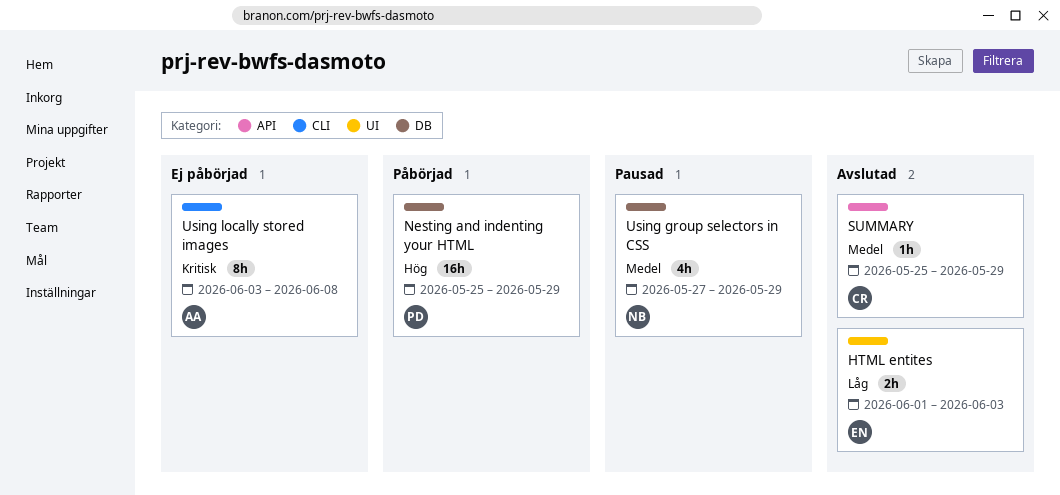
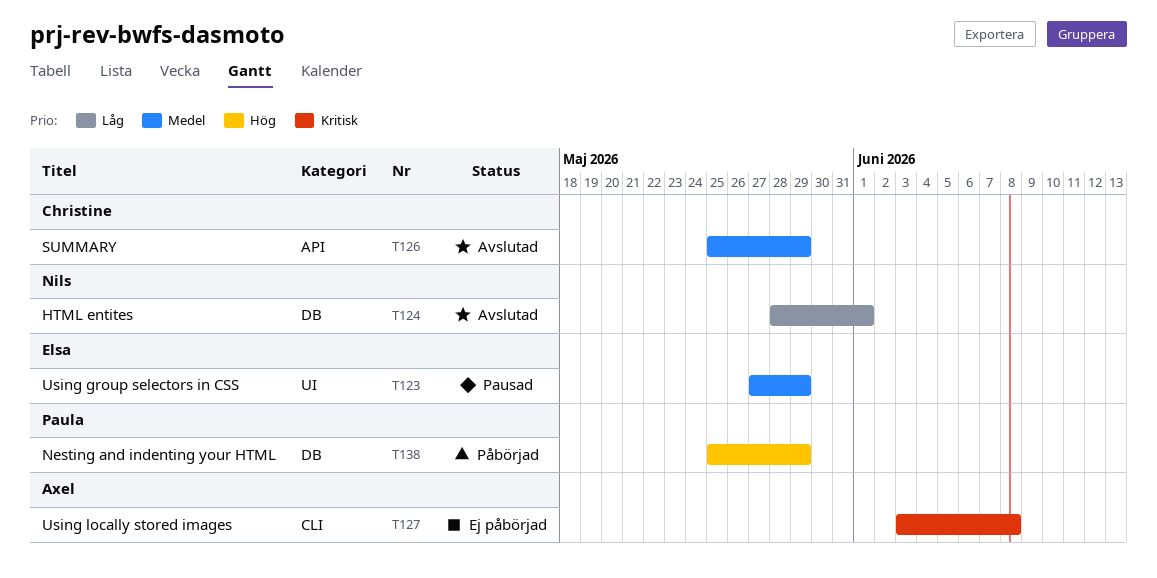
HTML entites, owner: Elsa -> Nils
HTML entites, label: UI -> DB
HTML entites, start: Jun 1 -> May 28
HTML entites, due: Jun 3 -> Jun 1
Using group selectors in CSS, owner: Nils -> Elsa
Using group selectors in CSS, label: DB -> UI

